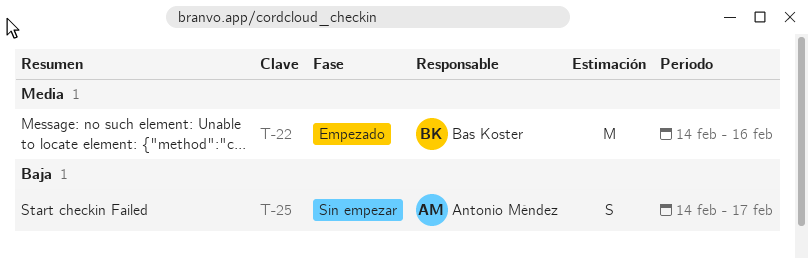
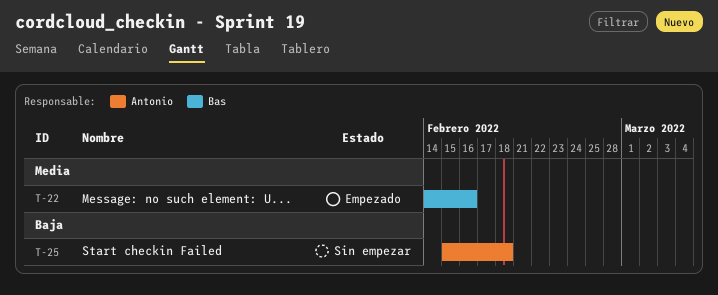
T-25, start: Feb 14 -> Feb 15
T-25, due: Feb 17 -> Feb 18

